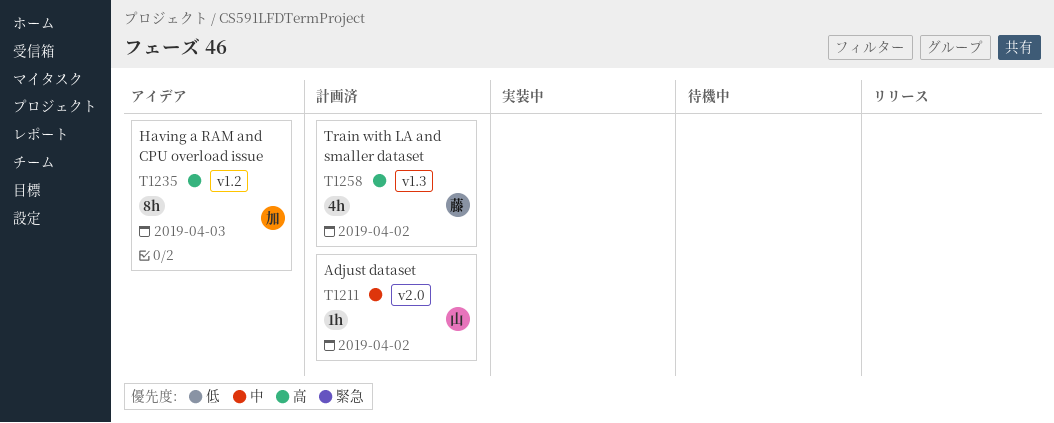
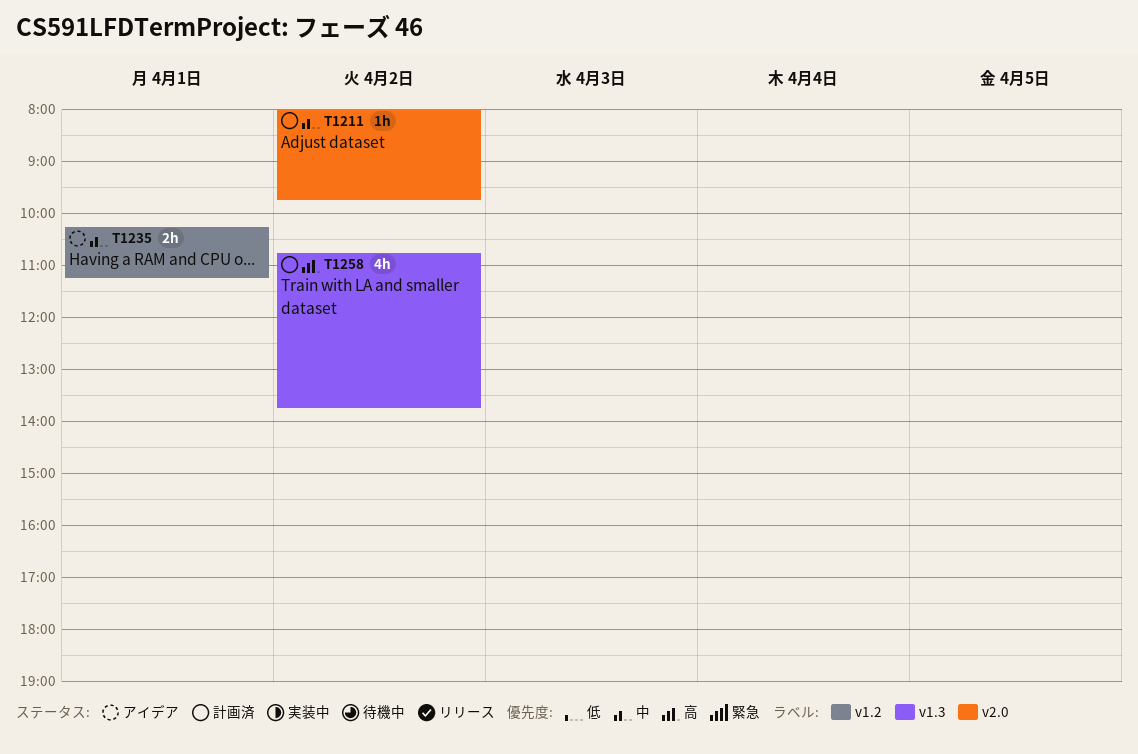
T1235, priority: 高 -> 中
T1235, estimate: 8h -> 2h
T1235, day: Apr 3 -> Apr 1

